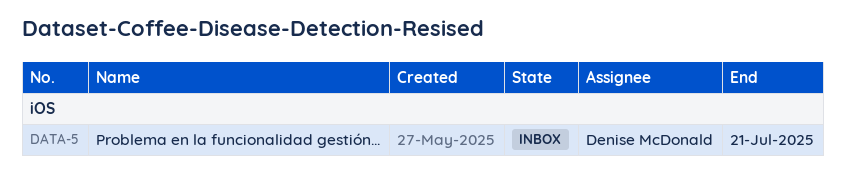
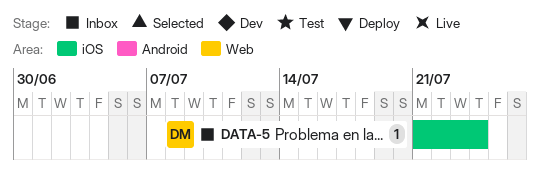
DATA-5, due: Jul 21 -> Jul 24

